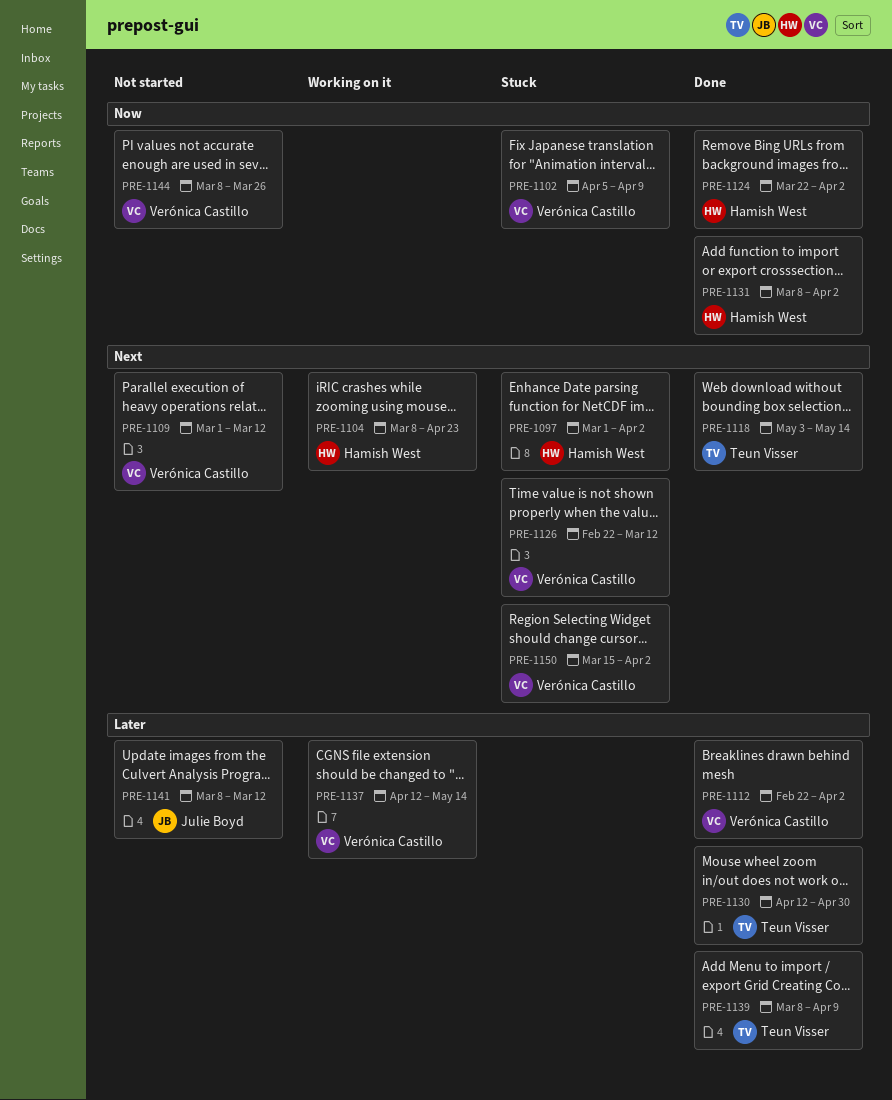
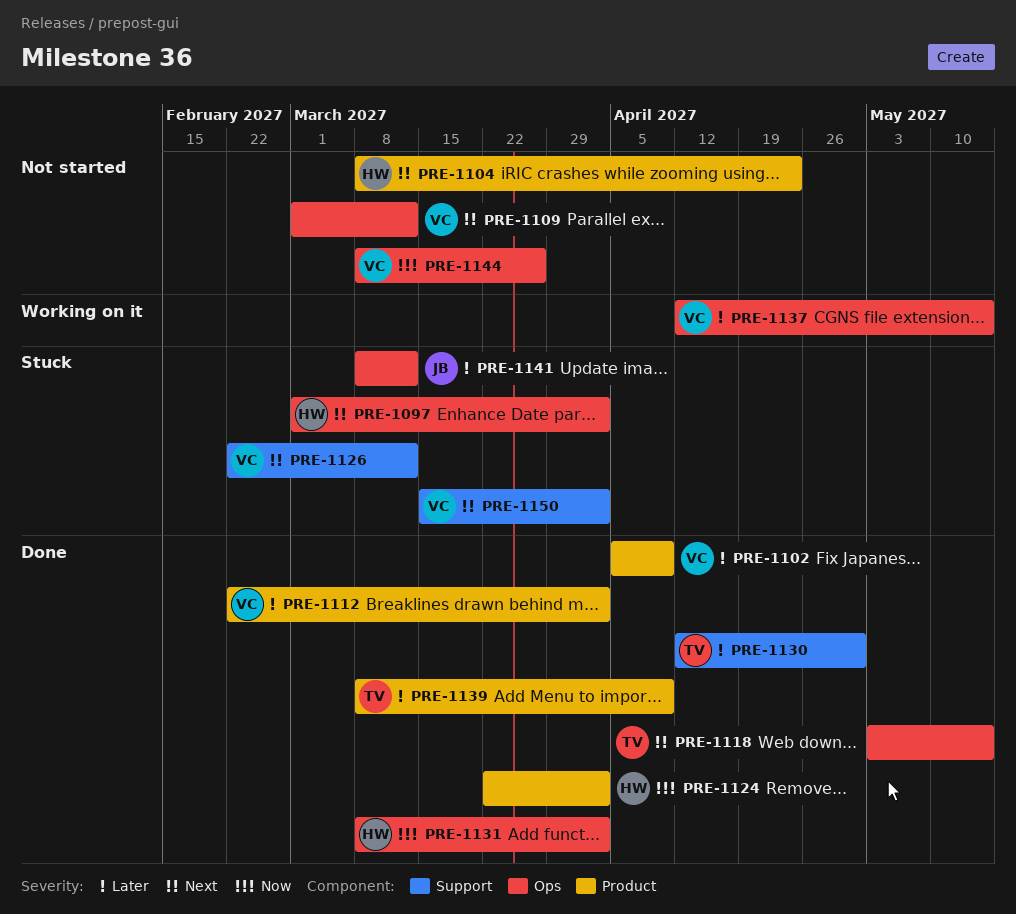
PRE-1102, status: Stuck -> Done
PRE-1102, priority: Now -> Later
PRE-1104, status: Working on it -> Not started
PRE-1141, status: Not started -> Stuck

